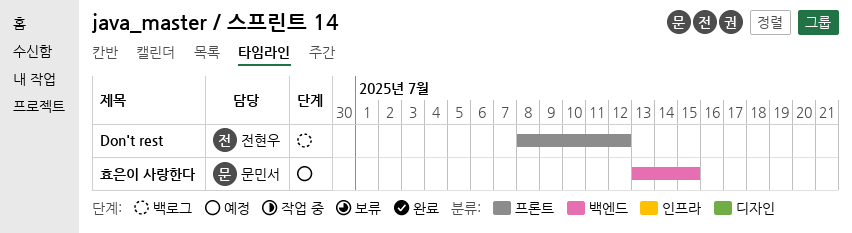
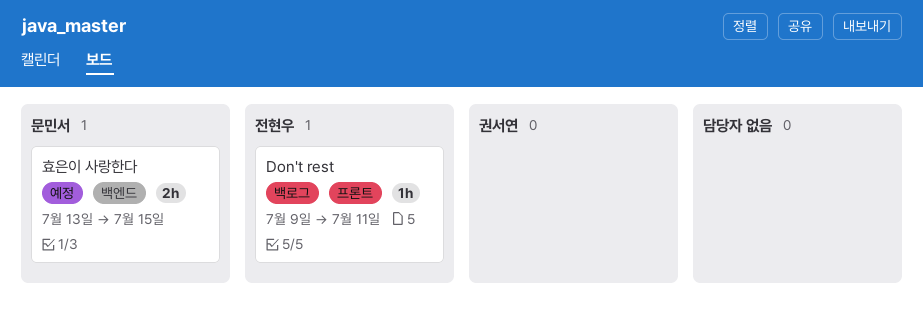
Don't rest, start: Jul 8 -> Jul 9
Don't rest, due: Jul 12 -> Jul 11

